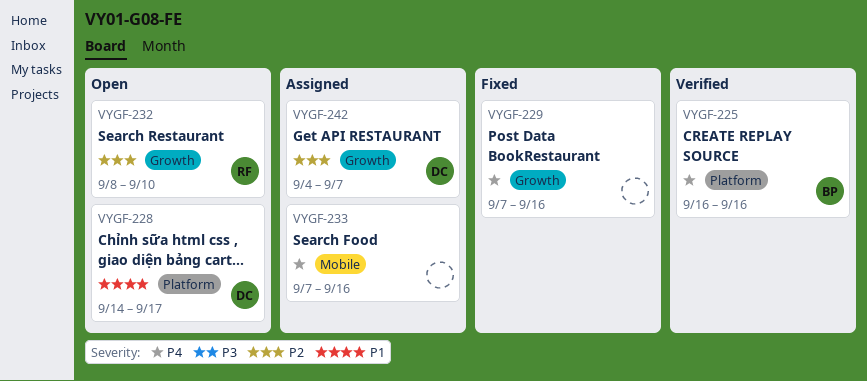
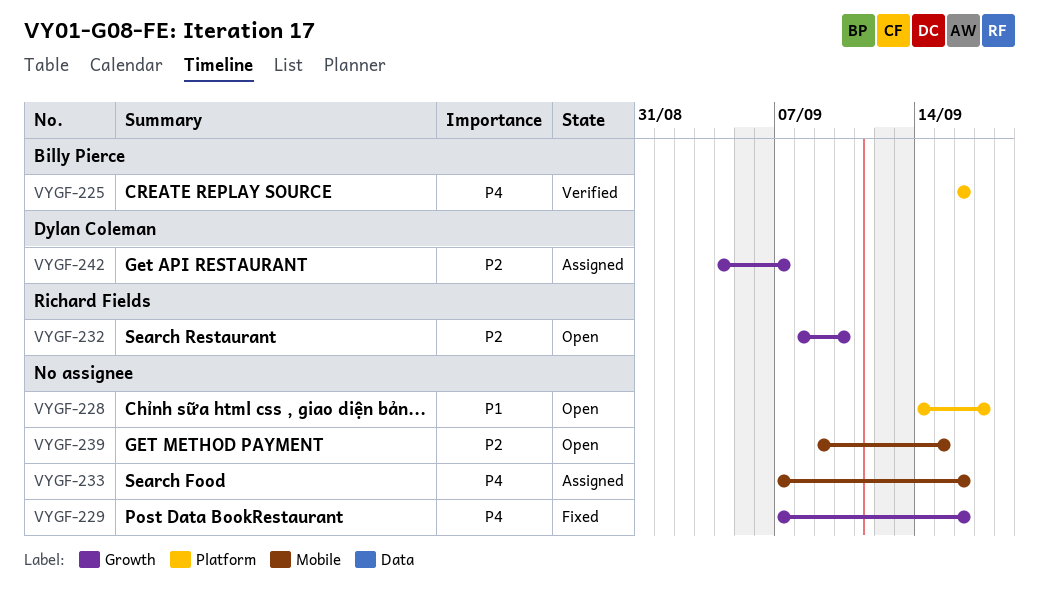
VYGF-228, owner: Dylan Coleman -> none
VYGF-239: none -> present

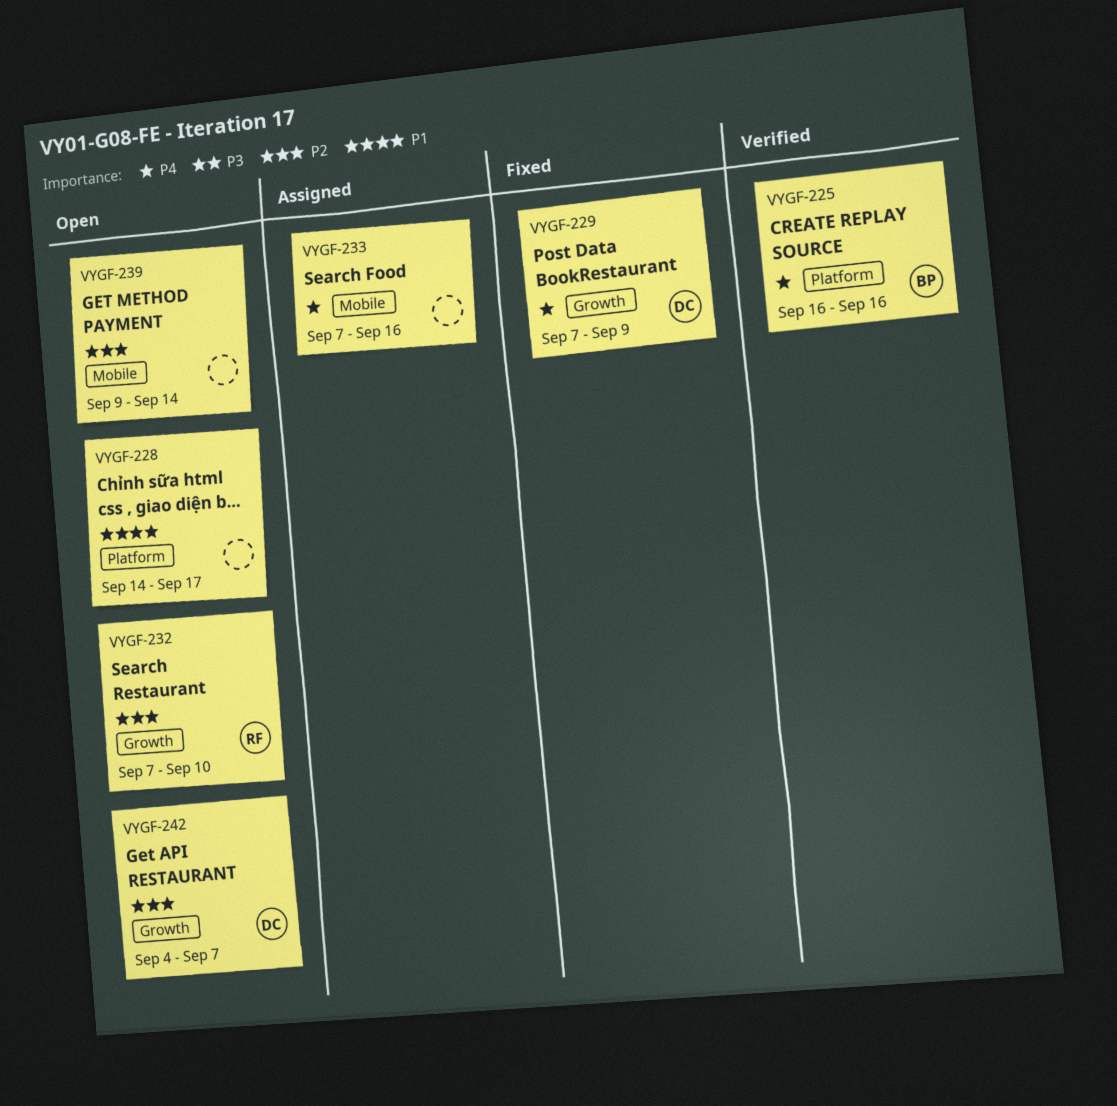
VYGF-229, owner: none -> Dylan Coleman
VYGF-229, due: Sep 16 -> Sep 9
VYGF-232, start: Sep 8 -> Sep 7
VYGF-239, due: Sep 15 -> Sep 14
VYGF-242, status: Assigned -> Open

